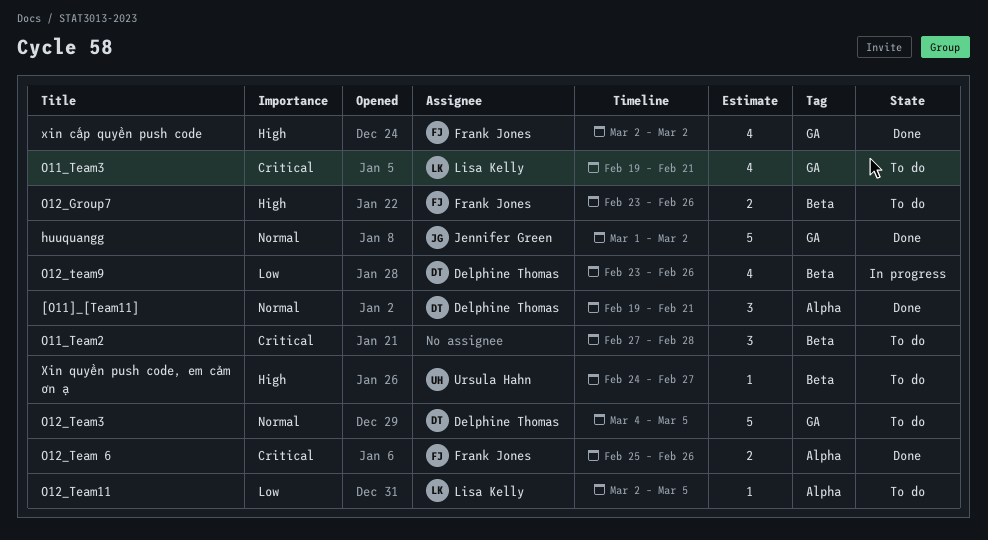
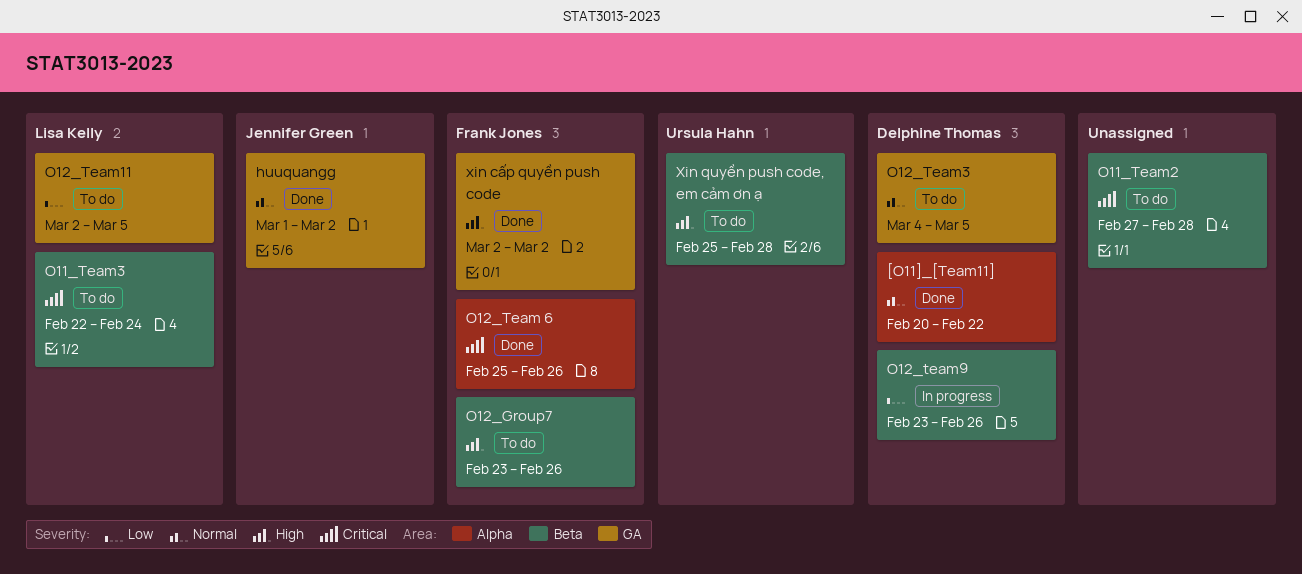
[O11]_[Team11], start: Feb 19 -> Feb 20
[O11]_[Team11], due: Feb 21 -> Feb 22
O11_Team3, label: GA -> Beta
O11_Team3, start: Feb 19 -> Feb 22
O11_Team3, due: Feb 21 -> Feb 24
O12_Team11, label: Alpha -> GA
Xin quyền push code, em cảm ơn ạ, start: Feb 24 -> Feb 25
Xin quyền push code, em cảm ơn ạ, due: Feb 27 -> Feb 28

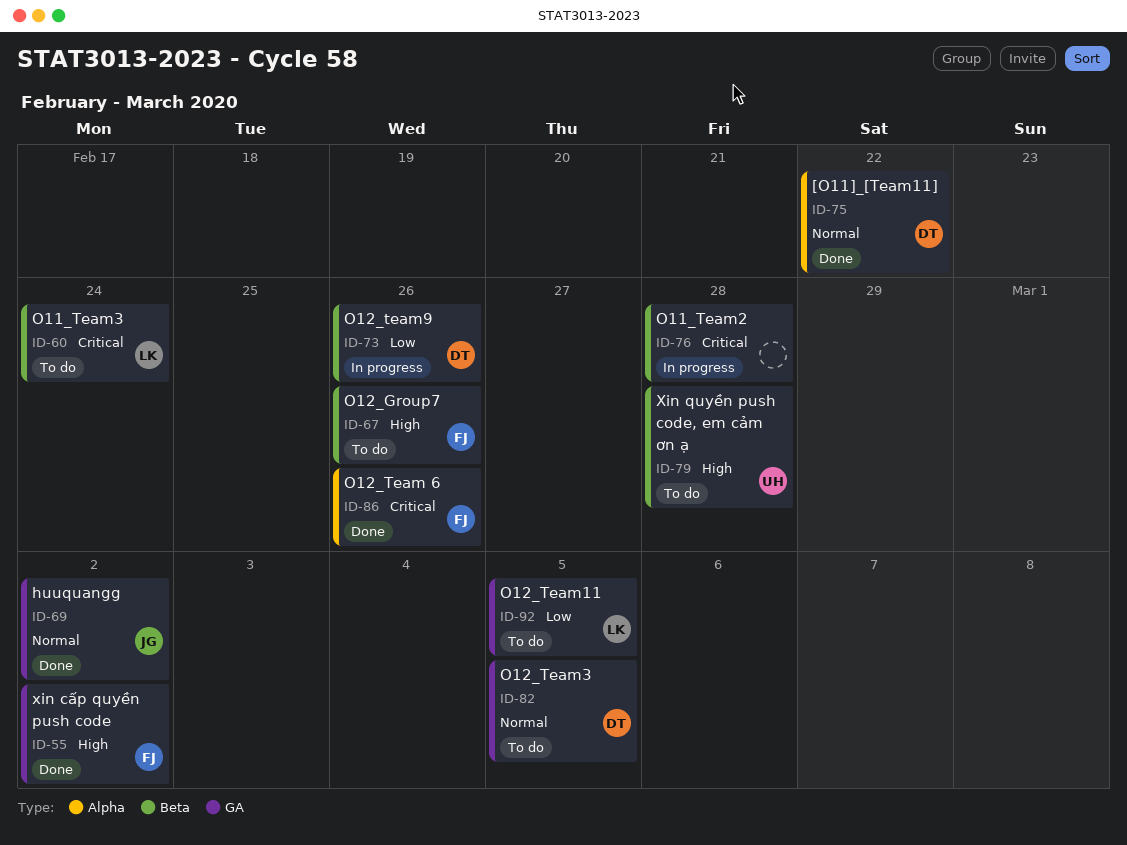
O11_Team2, status: To do -> In progress

